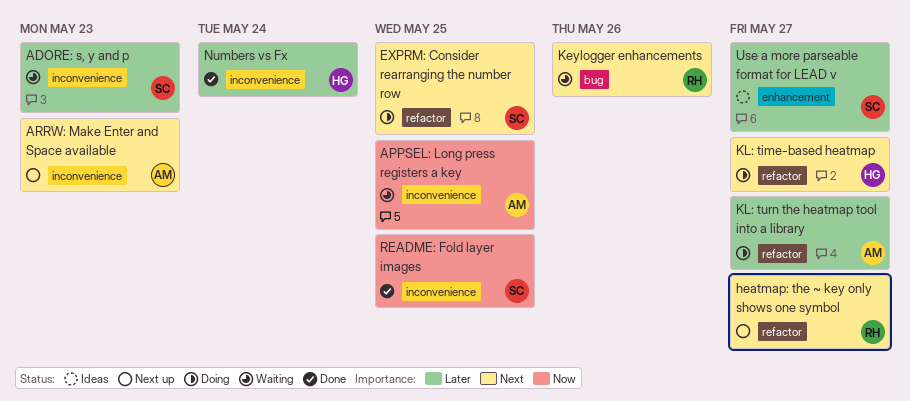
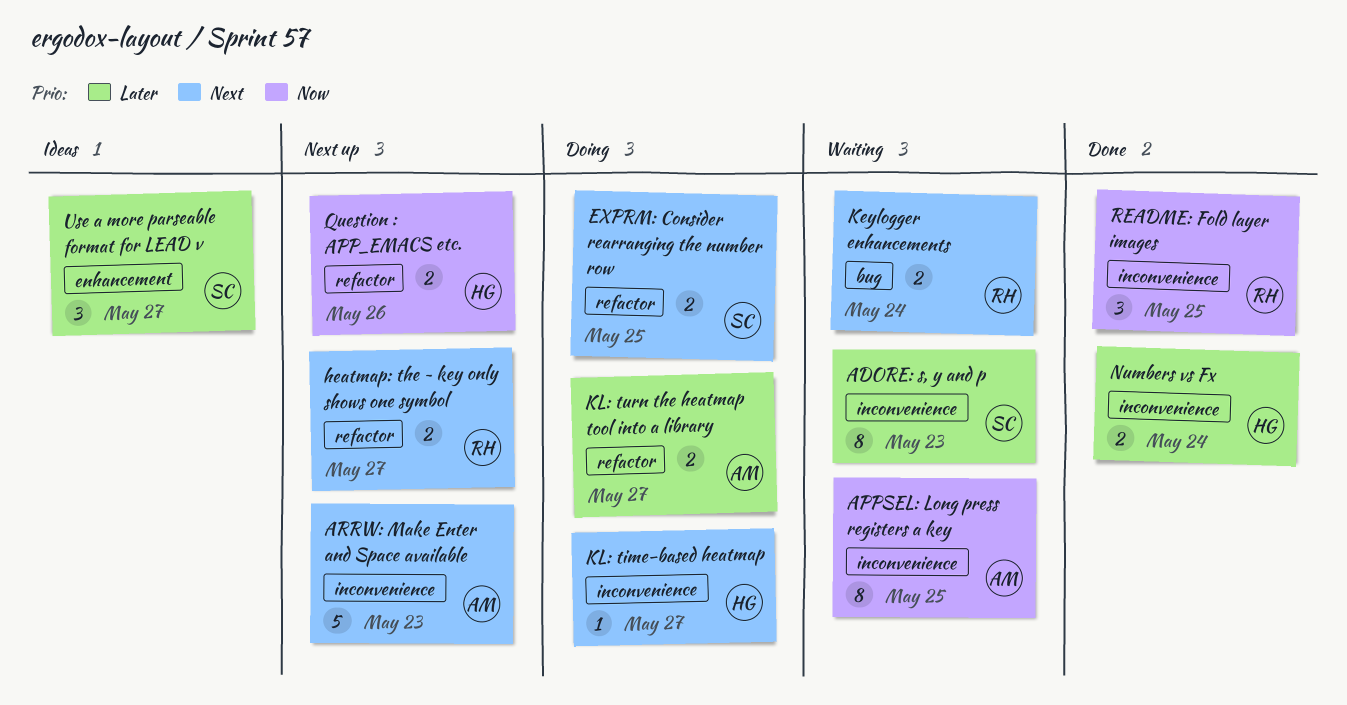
Keylogger enhancements, due: May 26 -> May 24
KL: time-based heatmap, label: refactor -> inconvenience
Question : APP_EMACS etc.: none -> present
README: Fold layer images, owner: SC -> RH

